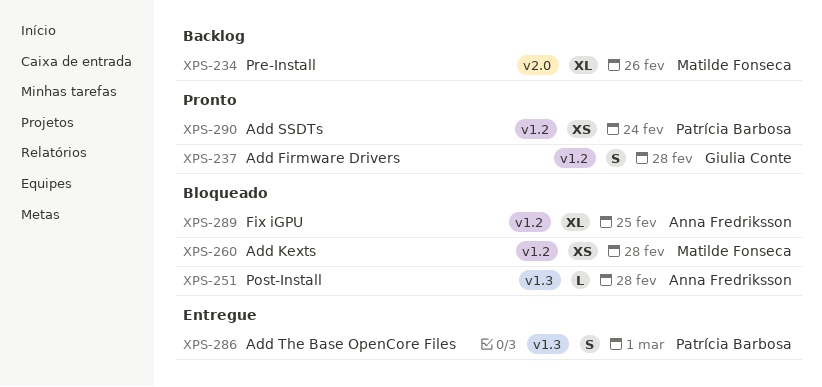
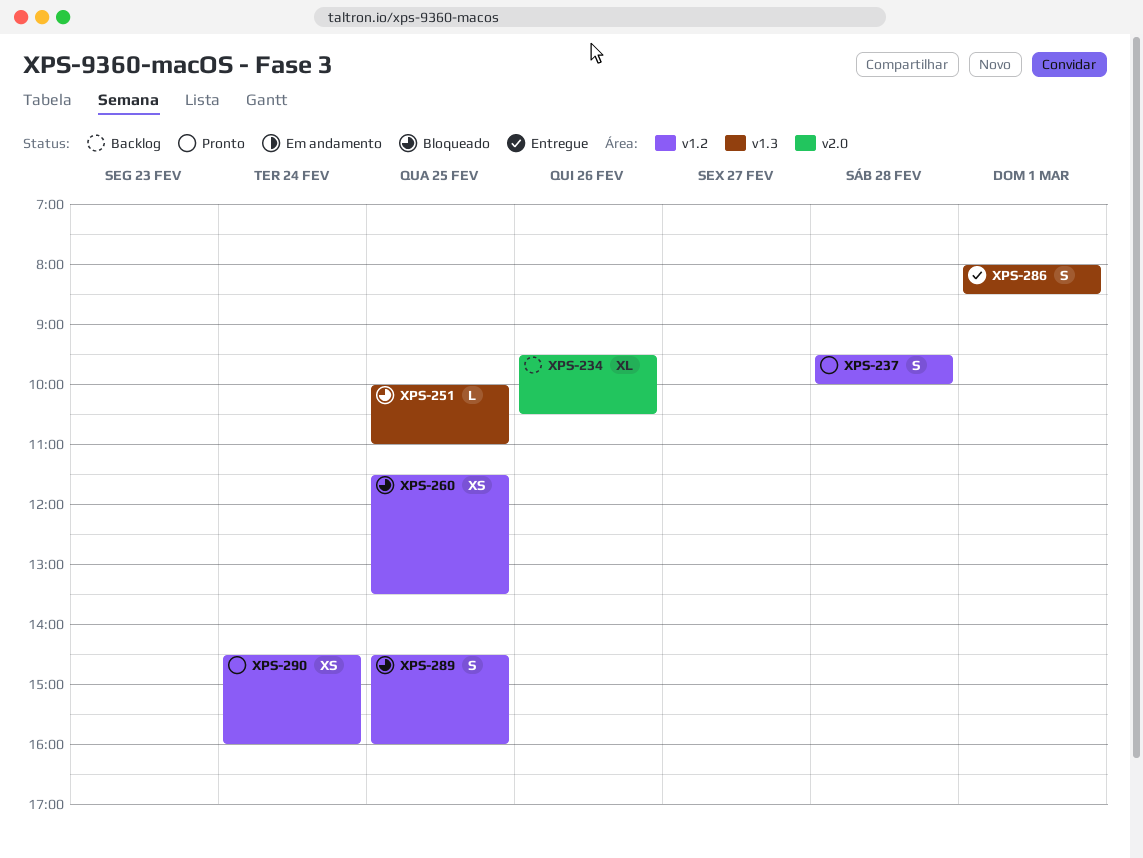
XPS-251, day: Feb 28 -> Feb 25
XPS-260, day: Feb 28 -> Feb 25
XPS-289, estimate: XL -> S

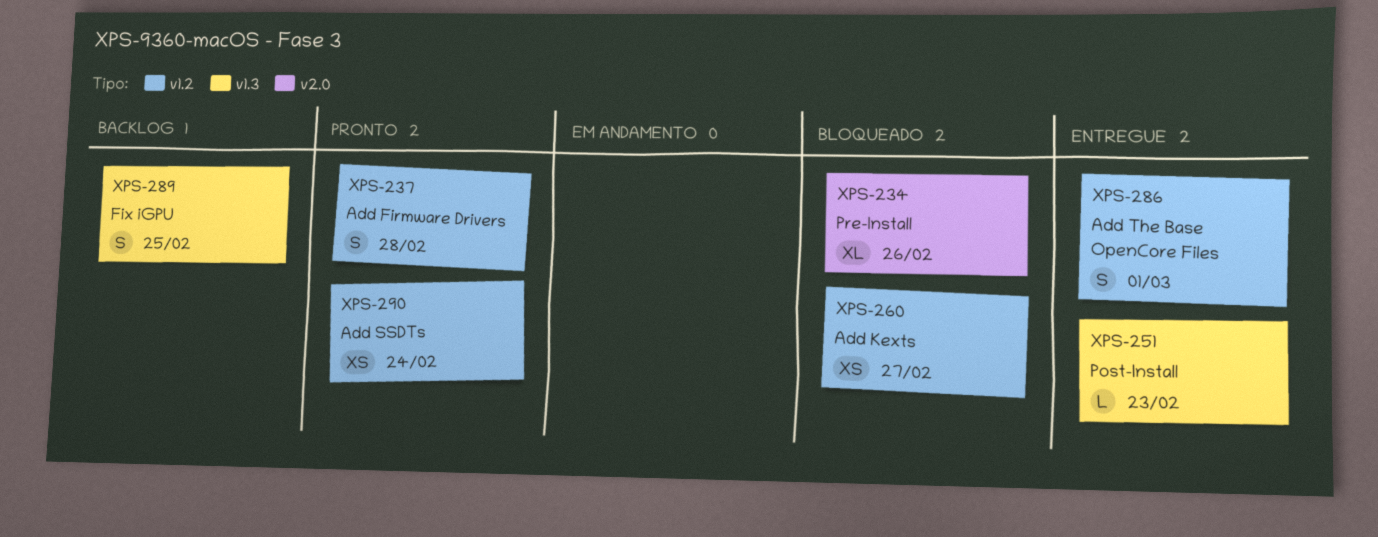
XPS-234, status: Backlog -> Bloqueado
XPS-251, status: Bloqueado -> Entregue
XPS-251, day: Feb 25 -> Feb 23
XPS-260, day: Feb 25 -> Feb 27
XPS-286, label: v1.3 -> v1.2
XPS-289, status: Bloqueado -> Backlog
XPS-289, label: v1.2 -> v1.3

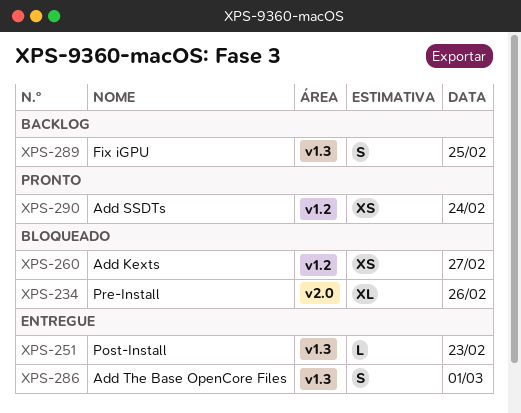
XPS-237: present -> none
XPS-286, label: v1.2 -> v1.3

